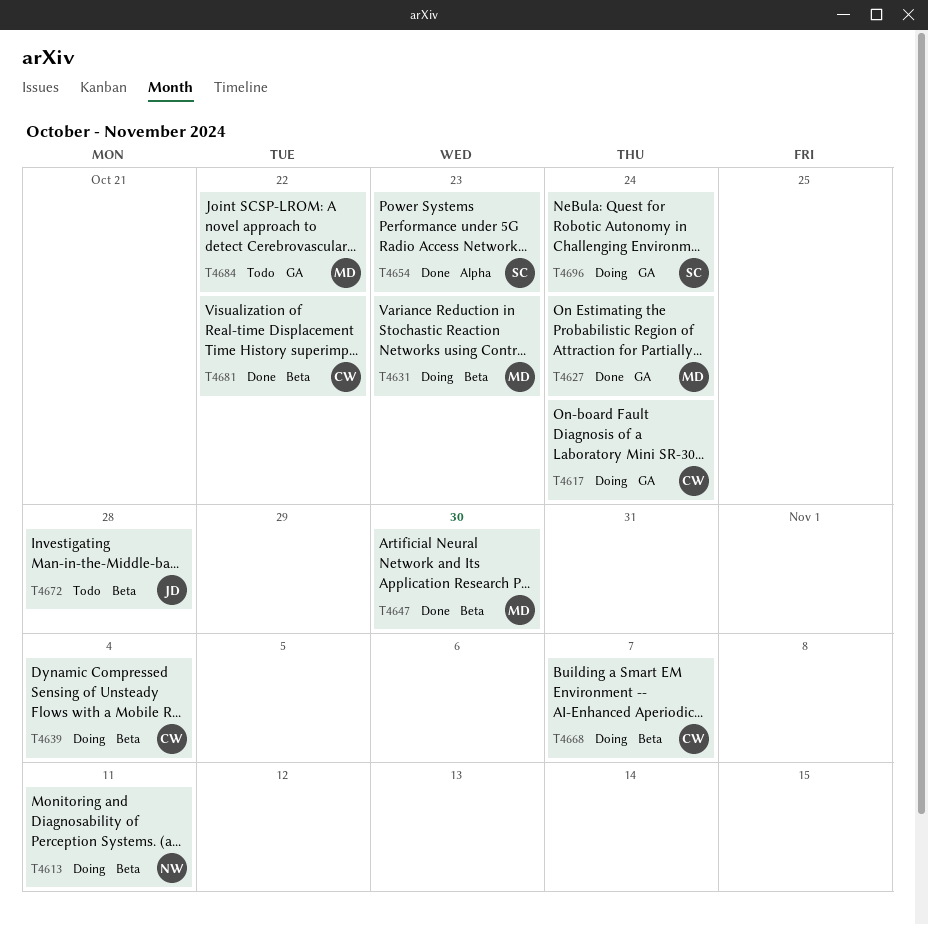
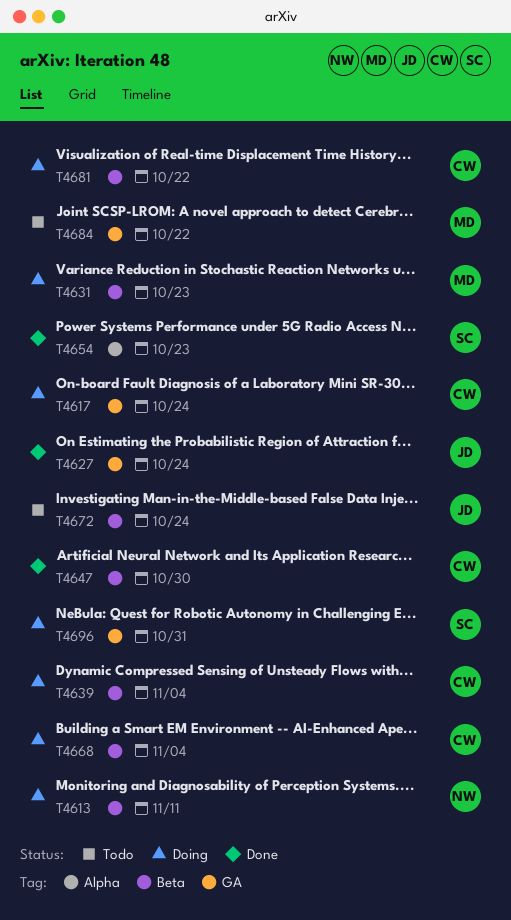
T4627, owner: MD -> JD
T4647, owner: MD -> CW
T4668, due: Nov 7 -> Nov 4
T4672, due: Oct 28 -> Oct 24
T4681, status: Done -> Doing
T4696, due: Oct 24 -> Oct 31

